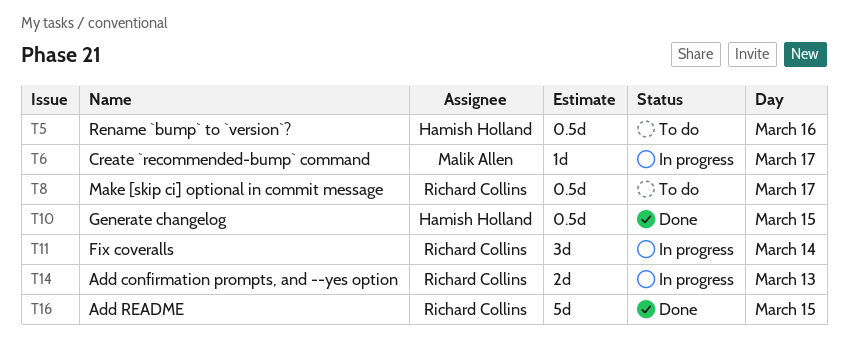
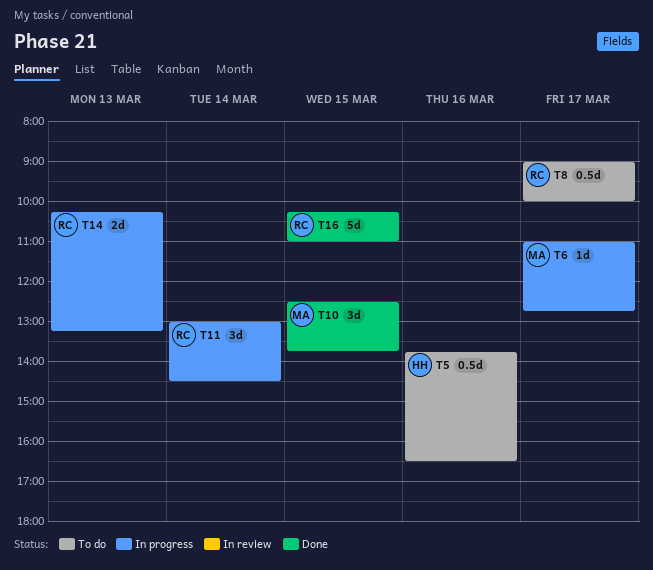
T10, owner: Hamish Holland -> Malik Allen
T10, estimate: 0.5d -> 3d

